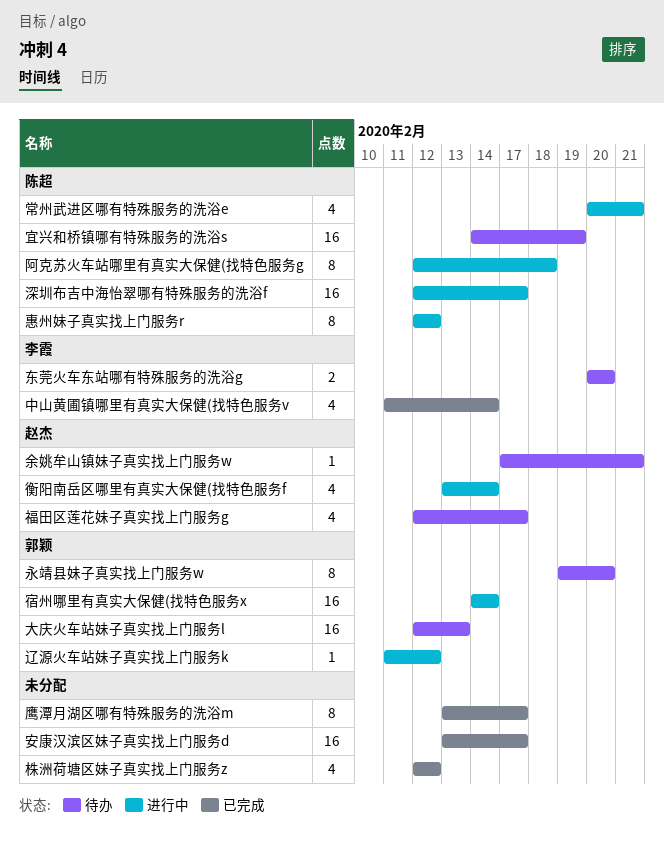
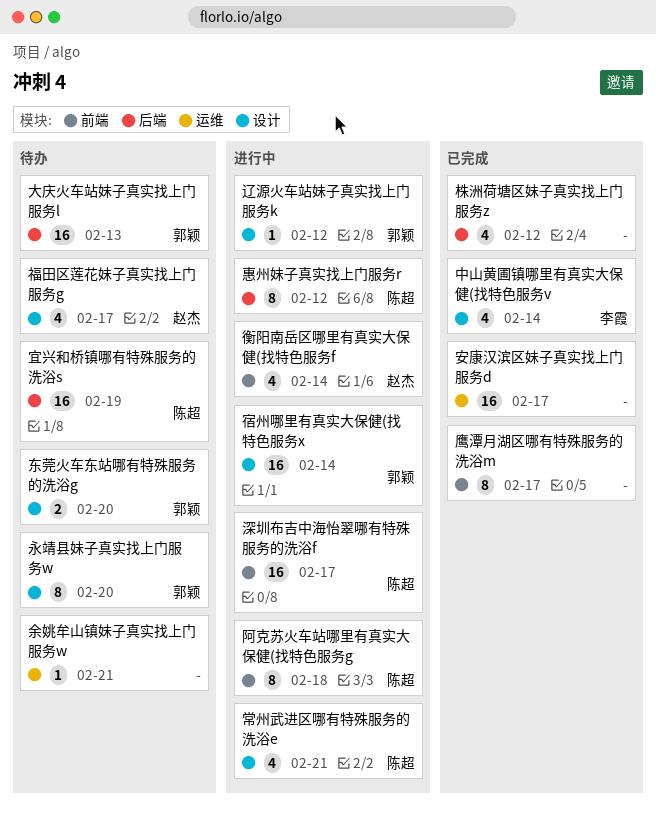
东莞火车东站哪有特殊服务的洗浴g, owner: 李霞 -> 郭颖
余姚牟山镇妹子真实找上门服务w, owner: 赵杰 -> none

